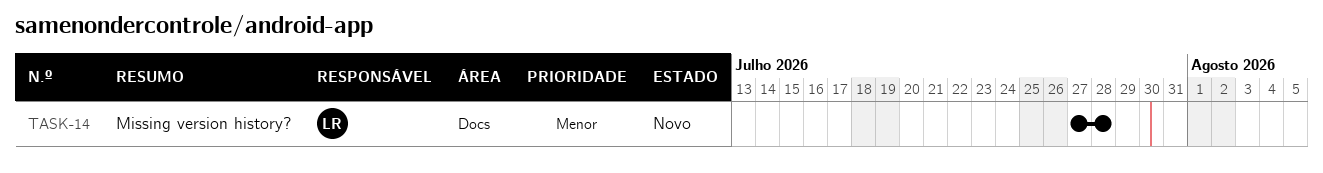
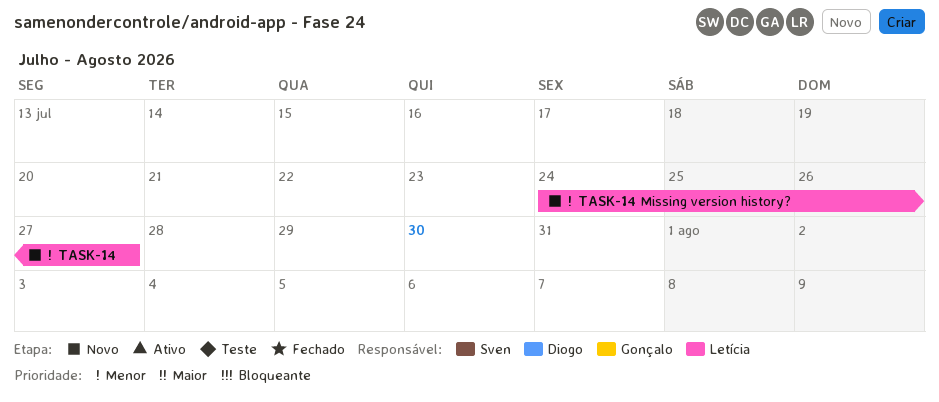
TASK-14, start: Jul 27 -> Jul 24
TASK-14, due: Jul 28 -> Jul 27

